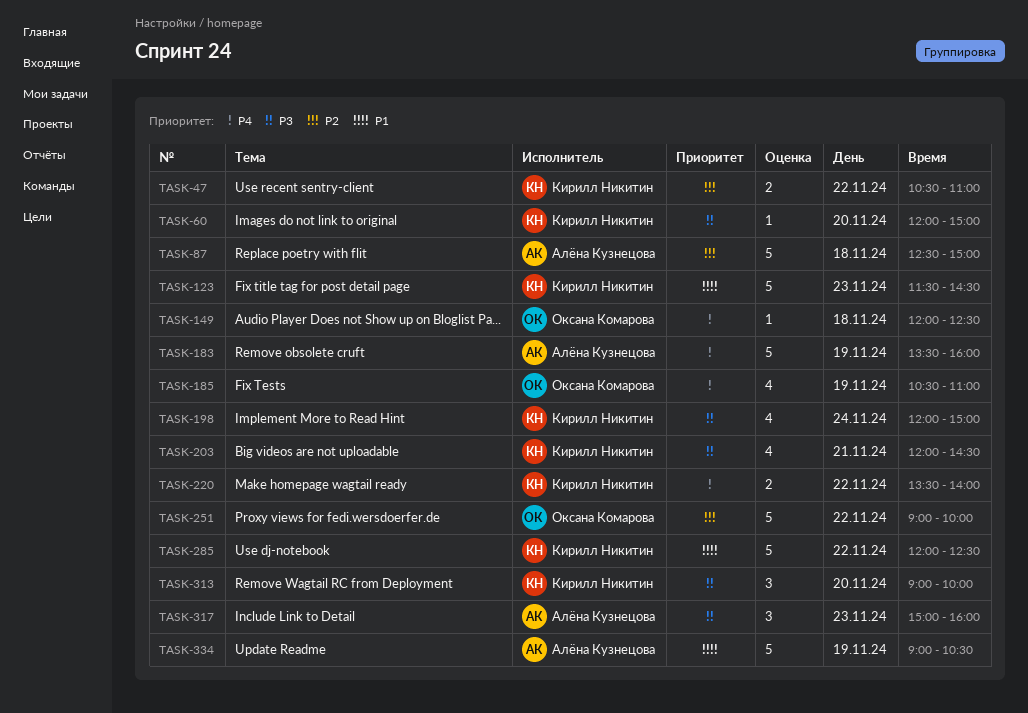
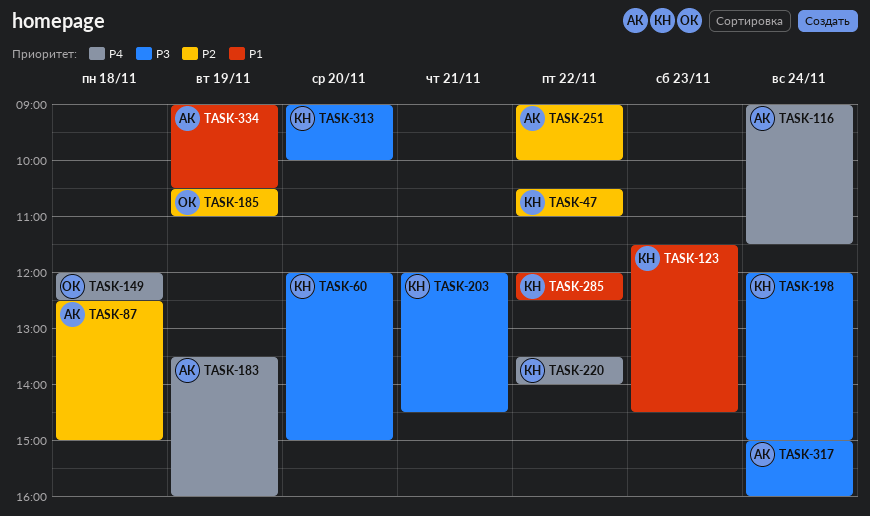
TASK-116: none -> present
TASK-185, priority: P4 -> P2
TASK-251, owner: Оксана Комарова -> Алёна Кузнецова
TASK-317, day: Nov 23 -> Nov 24

